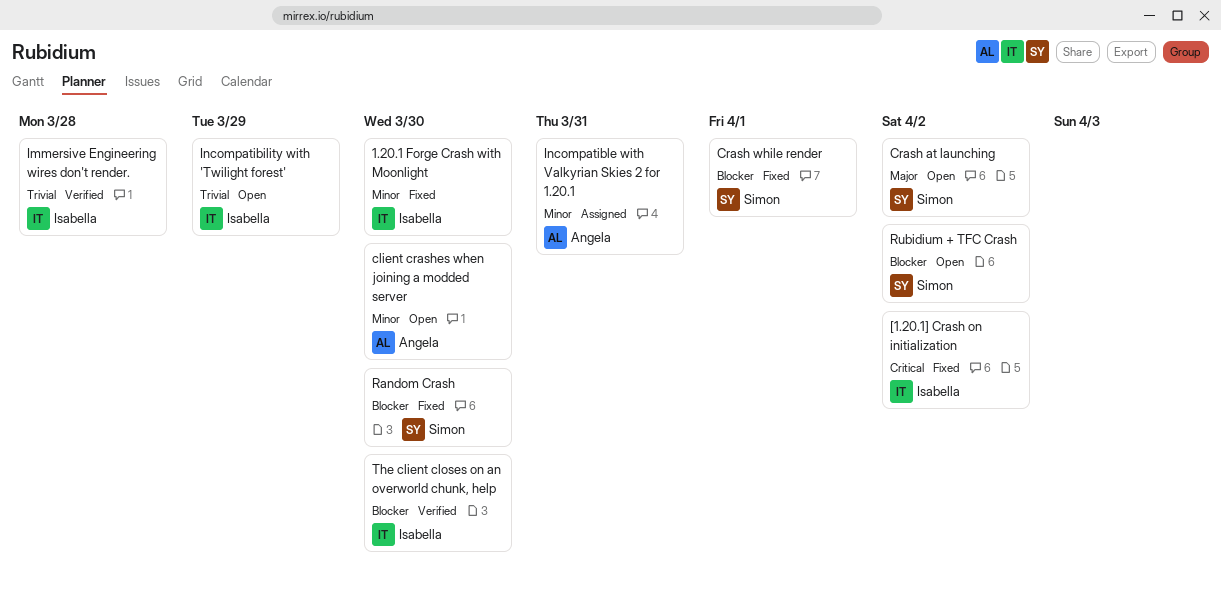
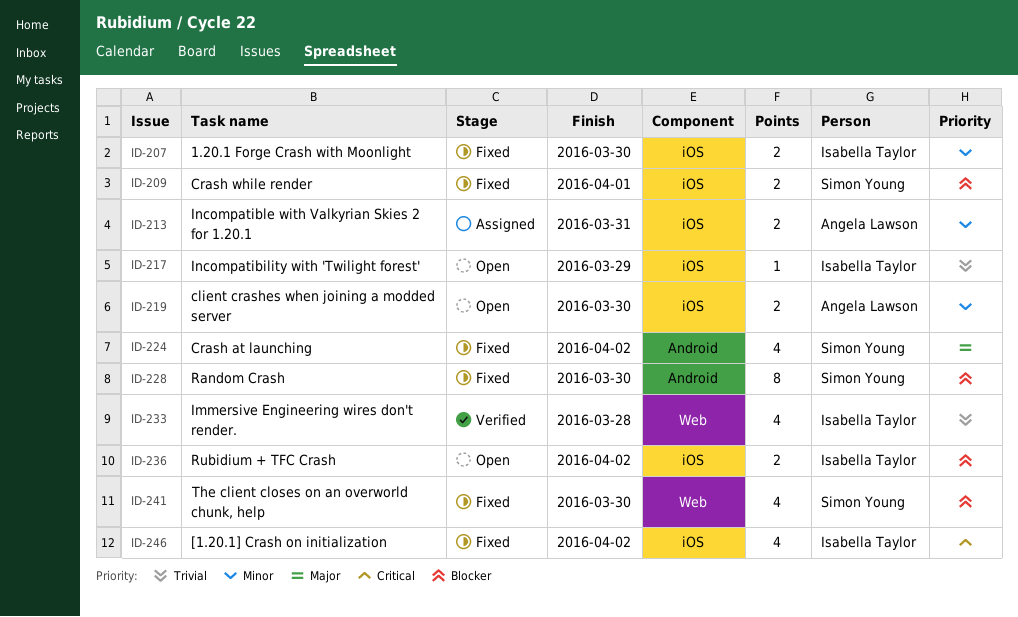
Crash at launching, status: Open -> Fixed
Rubidium + TFC Crash, owner: Simon Young -> Isabella Taylor
The client closes on an overworld chunk, help, status: Verified -> Fixed
The client closes on an overworld chunk, help, owner: Isabella Taylor -> Simon Young

